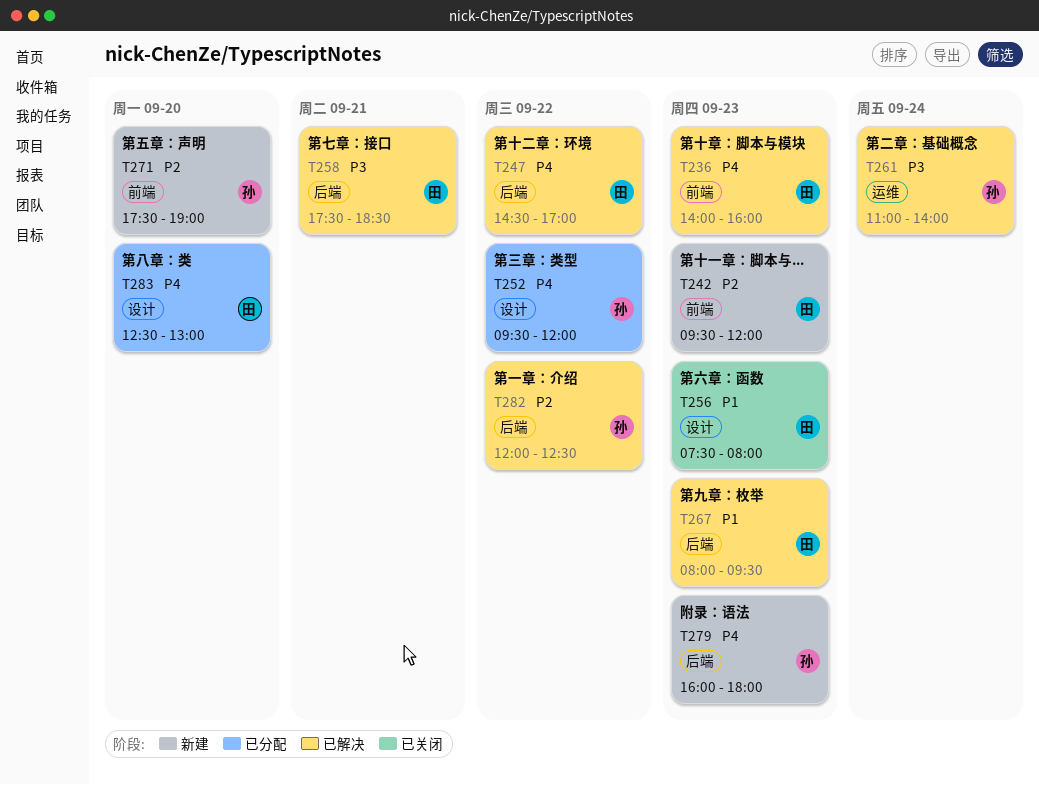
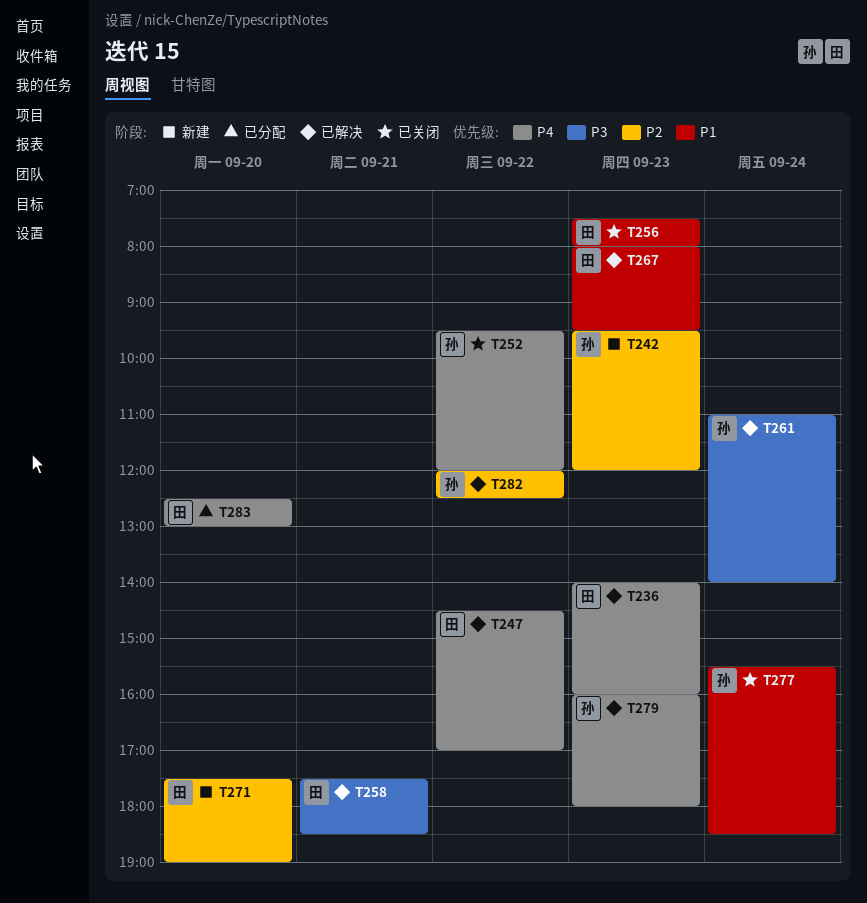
T242, owner: 田 -> 孙
T252, status: 已分配 -> 已关闭
T271, owner: 孙 -> 田
T277: none -> present
T279, status: 新建 -> 已解决

